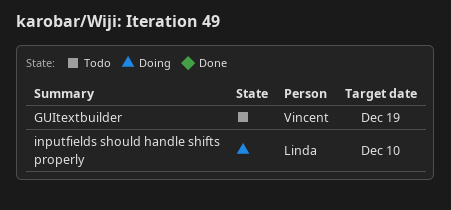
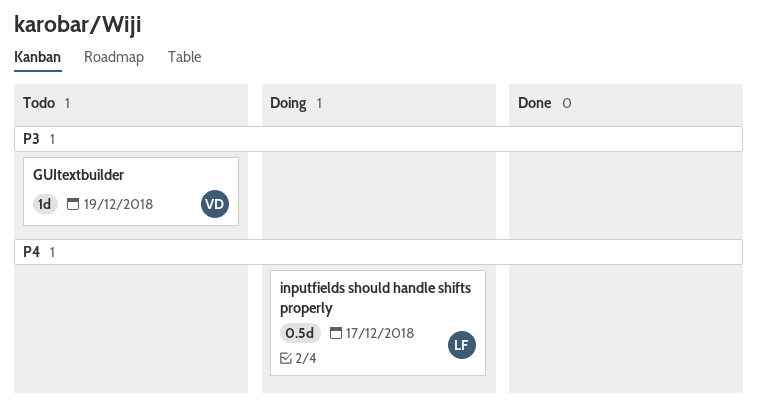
inputfields should handle shifts properly, due: Dec 10 -> Dec 17

